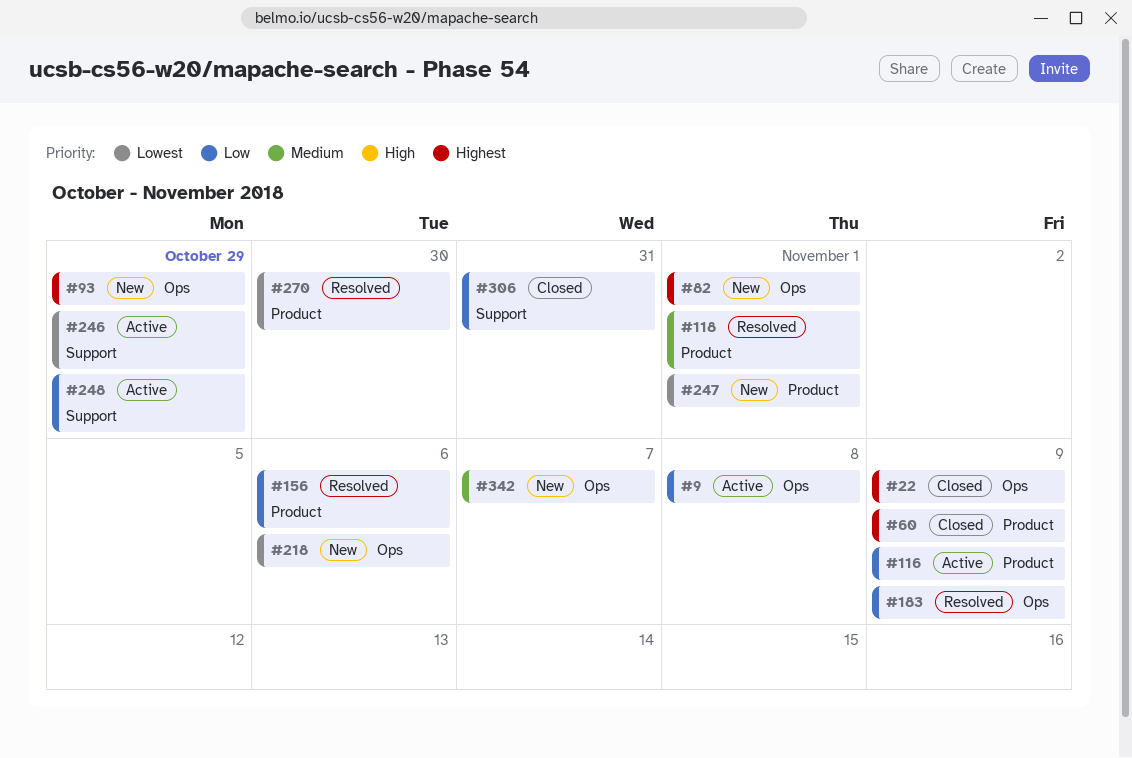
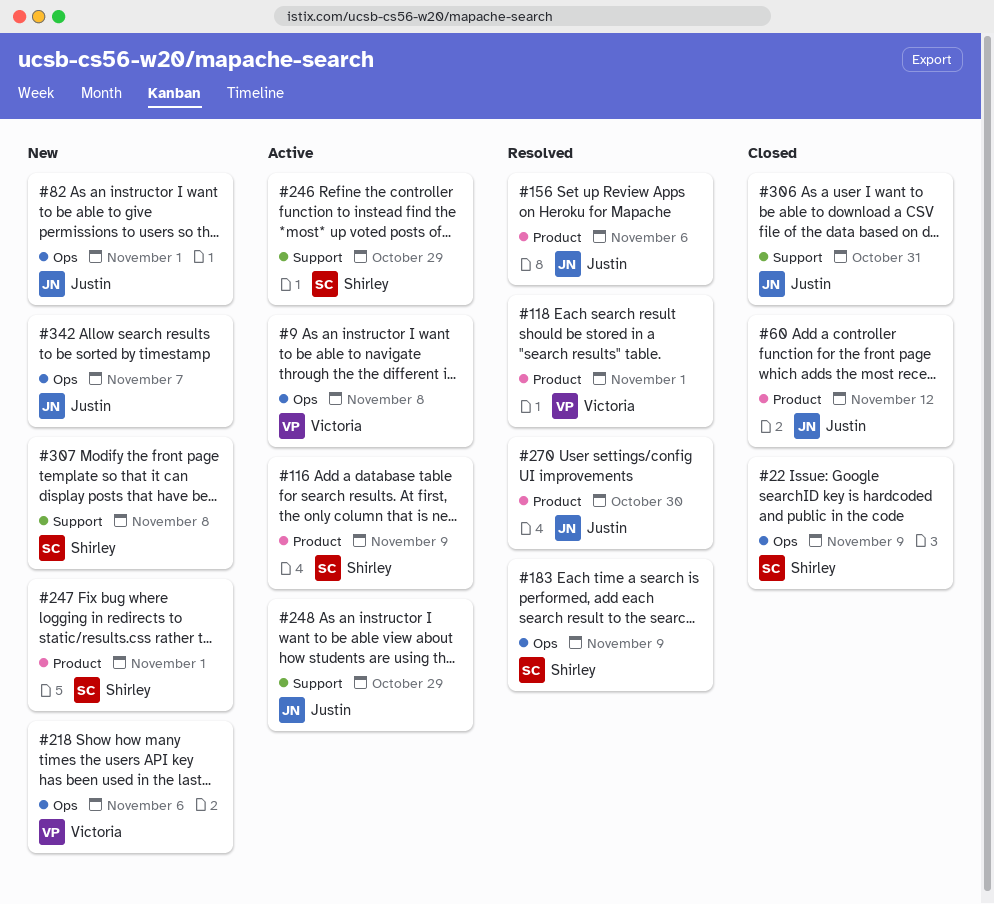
#60, due: Nov 9 -> Nov 12
#93: present -> none
#307: none -> present

